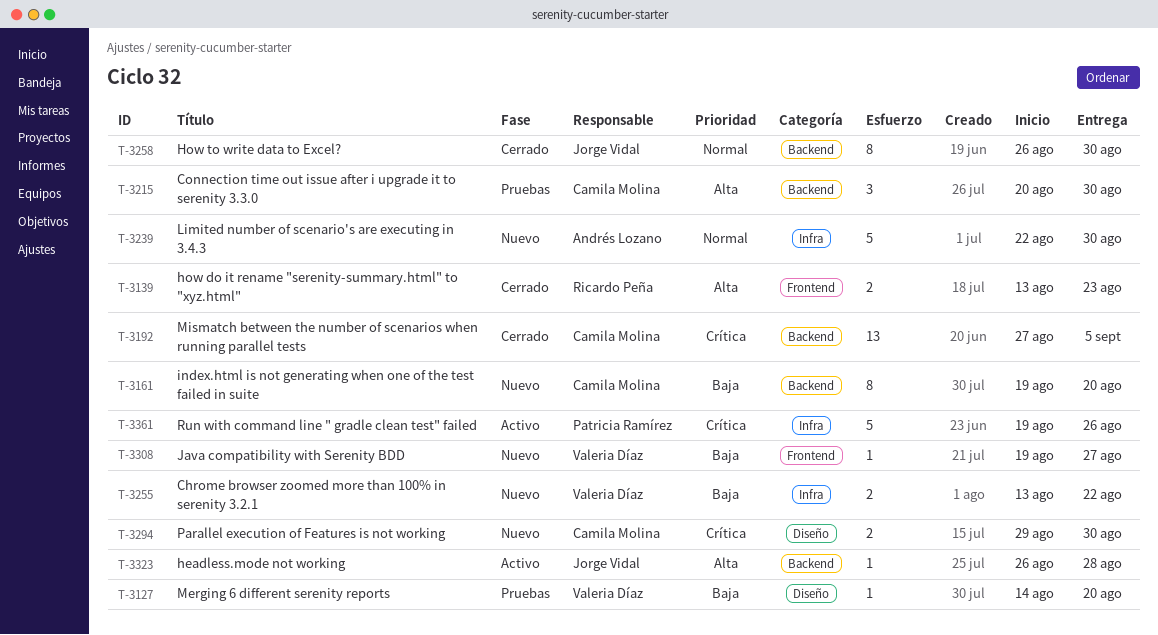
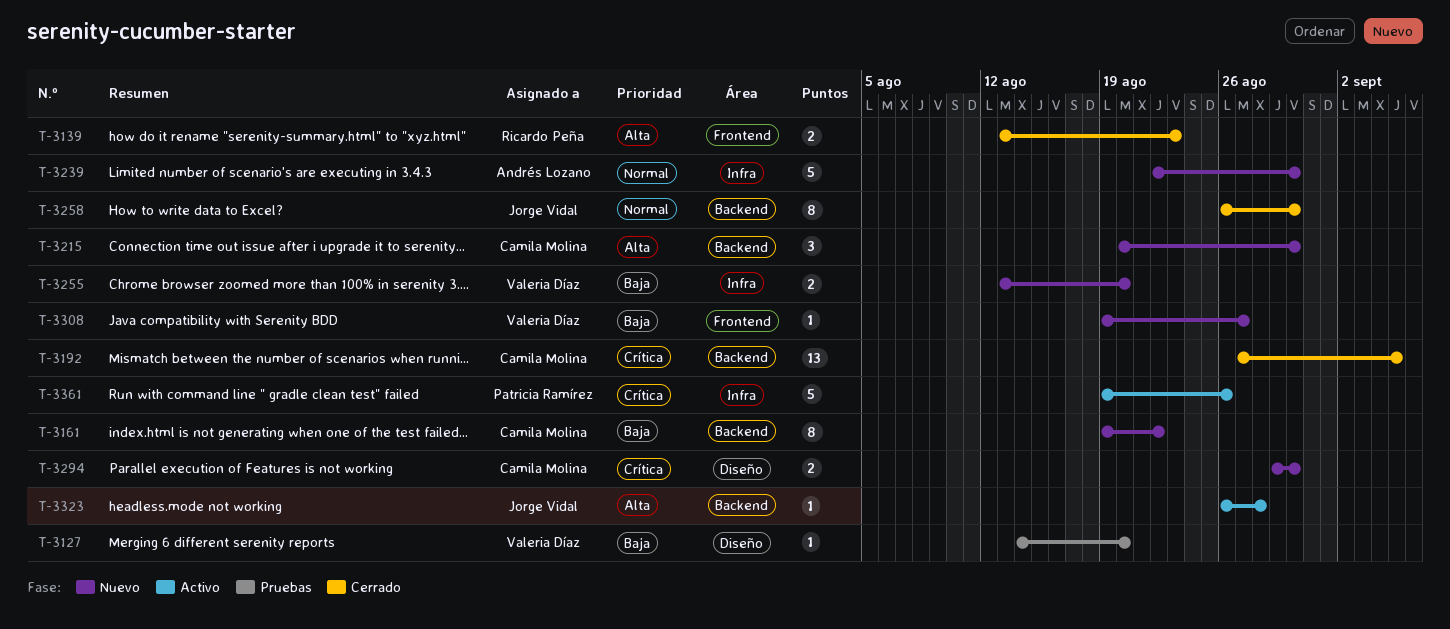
T-3161, due: Aug 20 -> Aug 22
T-3215, status: Pruebas -> Nuevo
T-3255, due: Aug 22 -> Aug 20

